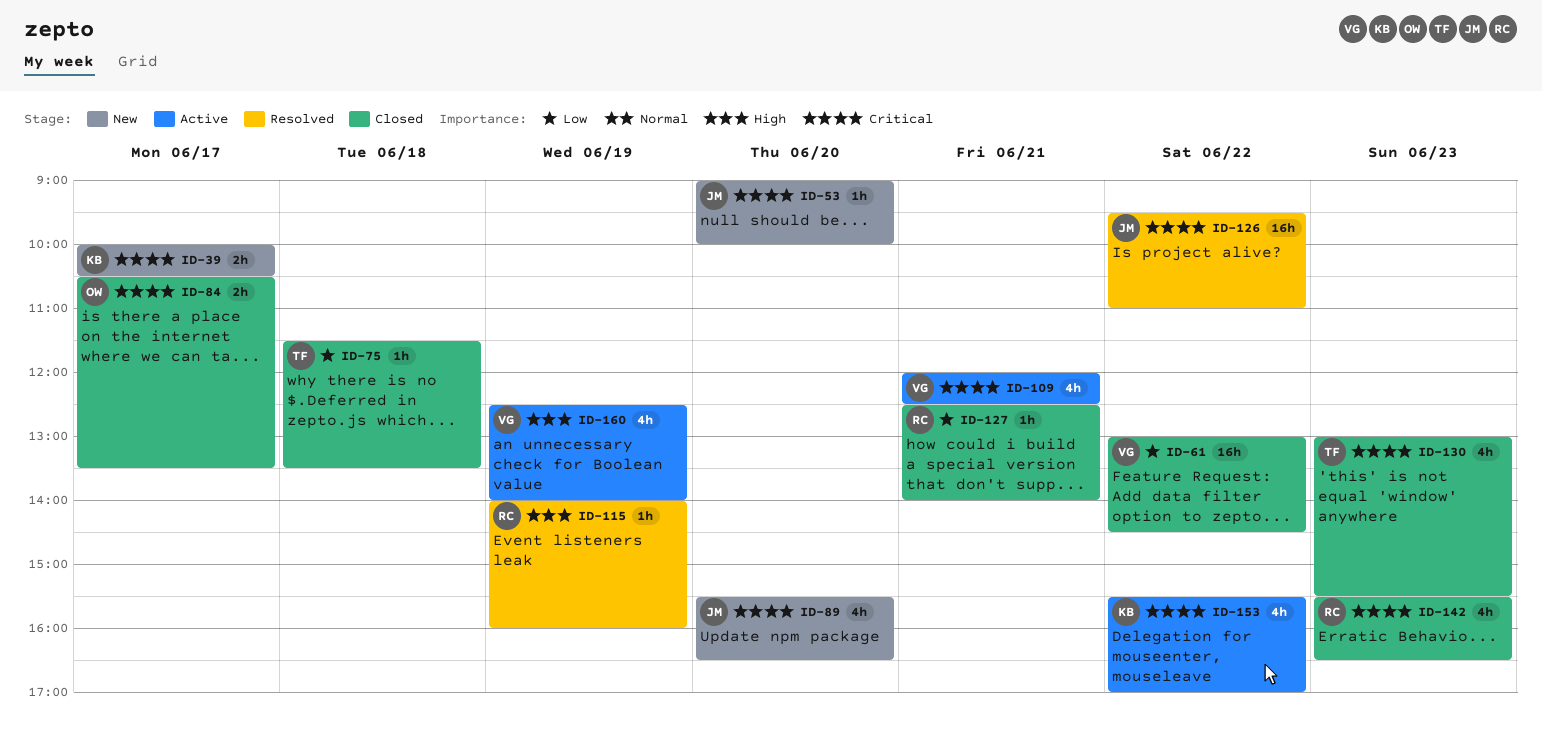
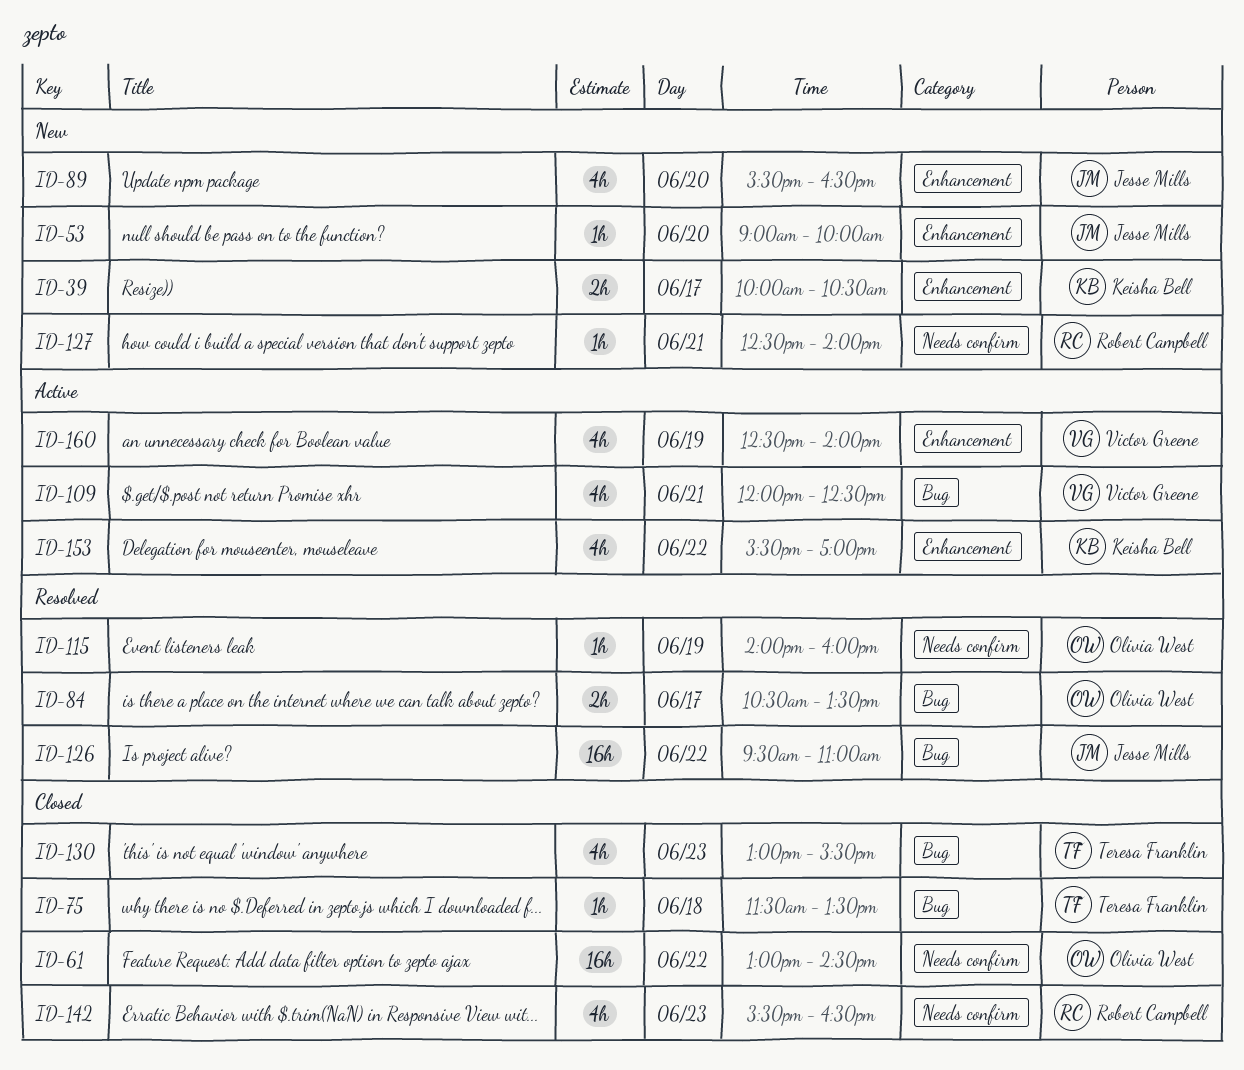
ID-61, owner: Victor Greene -> Olivia West
ID-84, status: Closed -> Resolved
ID-115, owner: Robert Campbell -> Olivia West
ID-127, status: Closed -> New

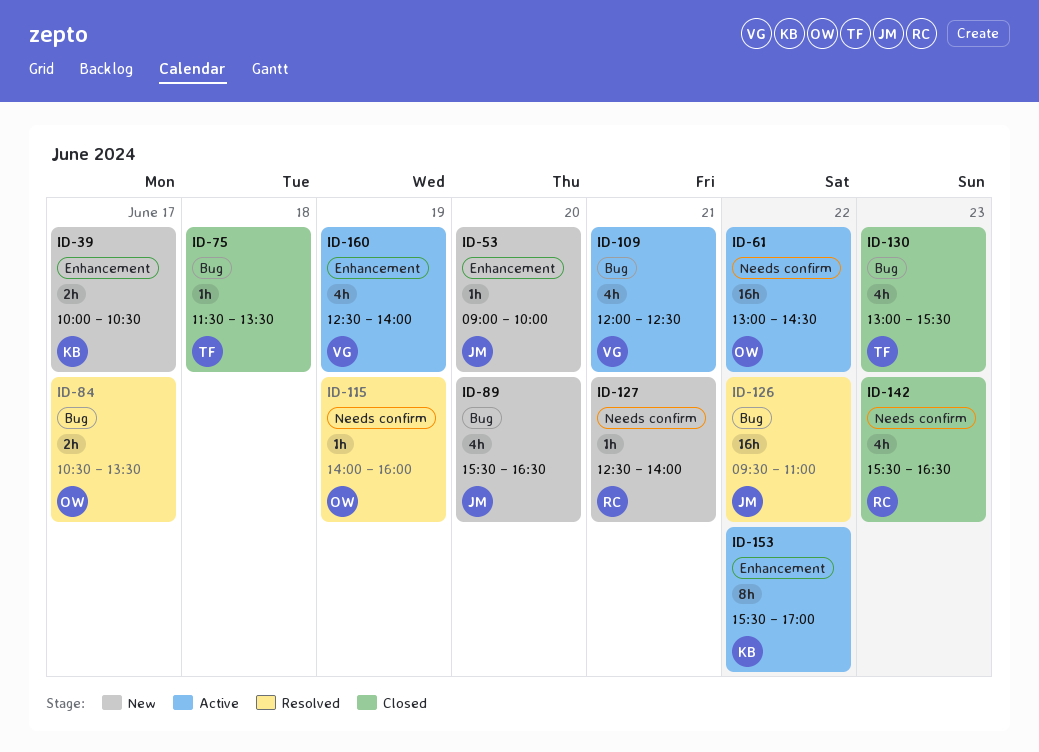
ID-61, status: Closed -> Active
ID-89, label: Enhancement -> Bug
ID-153, estimate: 4h -> 8h

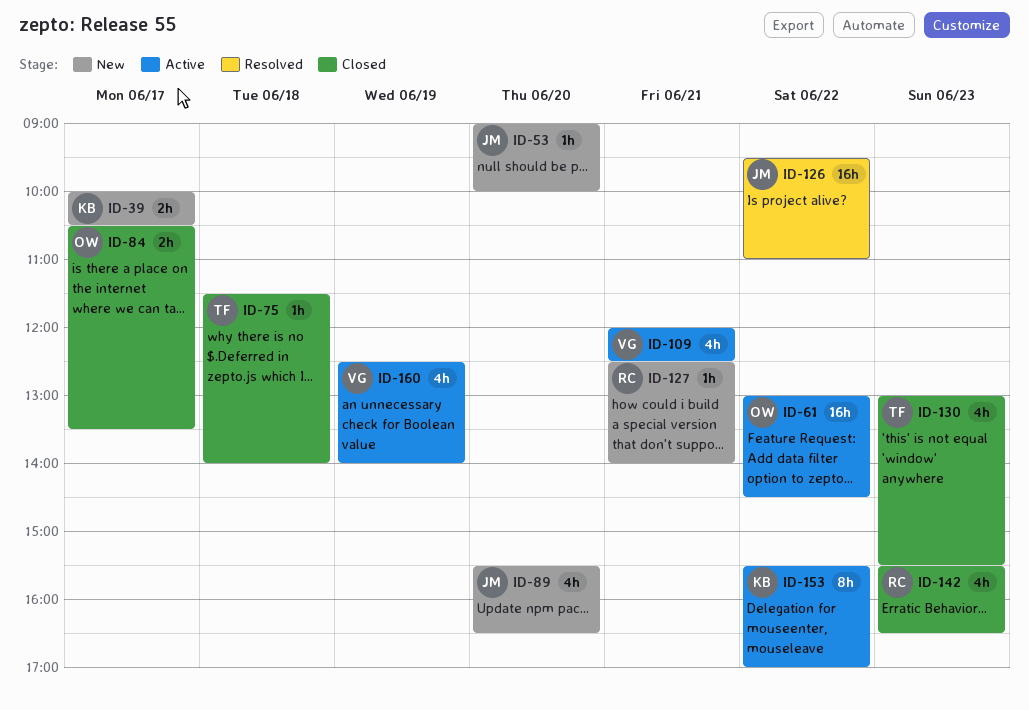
ID-75, ends: 13:30 -> 14:00
ID-84, status: Resolved -> Closed
ID-115: present -> none

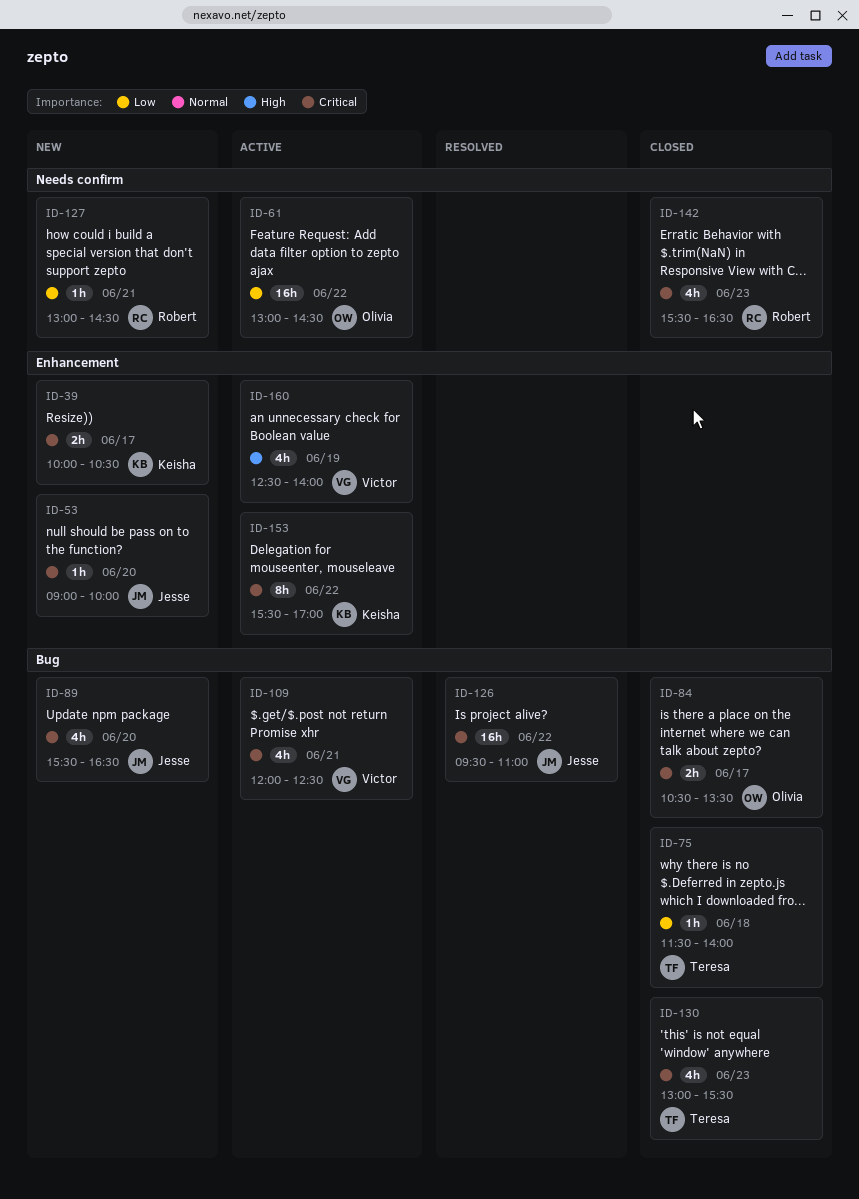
ID-127, begins: 12:30 -> 13:00
ID-127, ends: 14:00 -> 14:30

